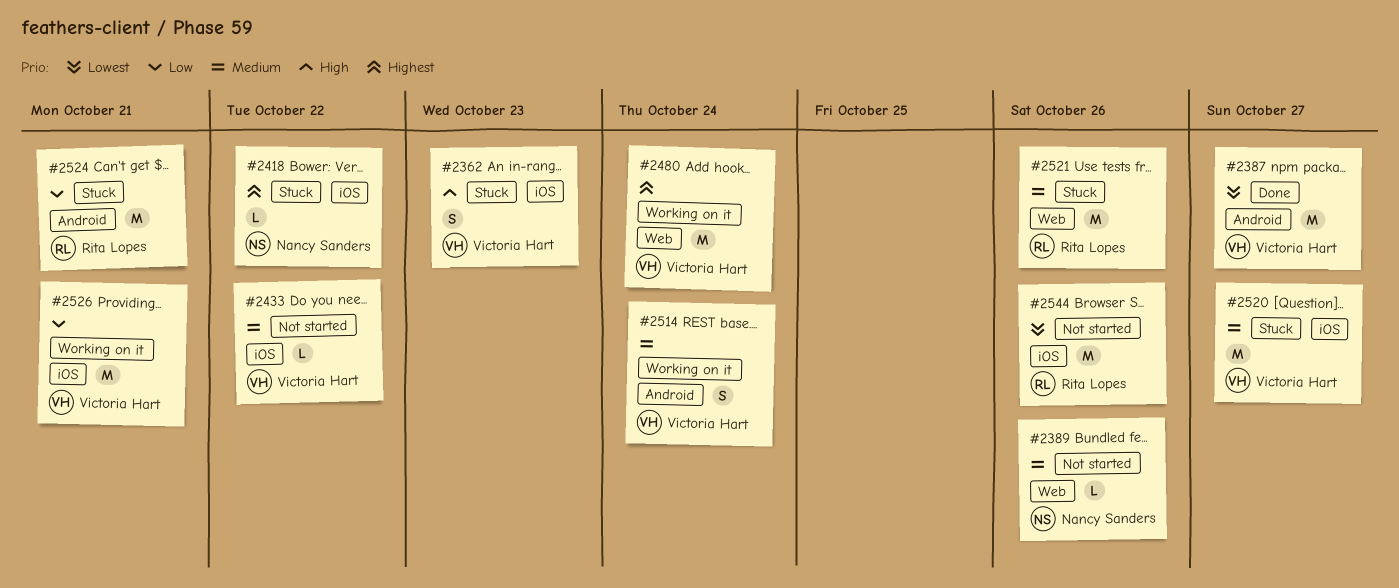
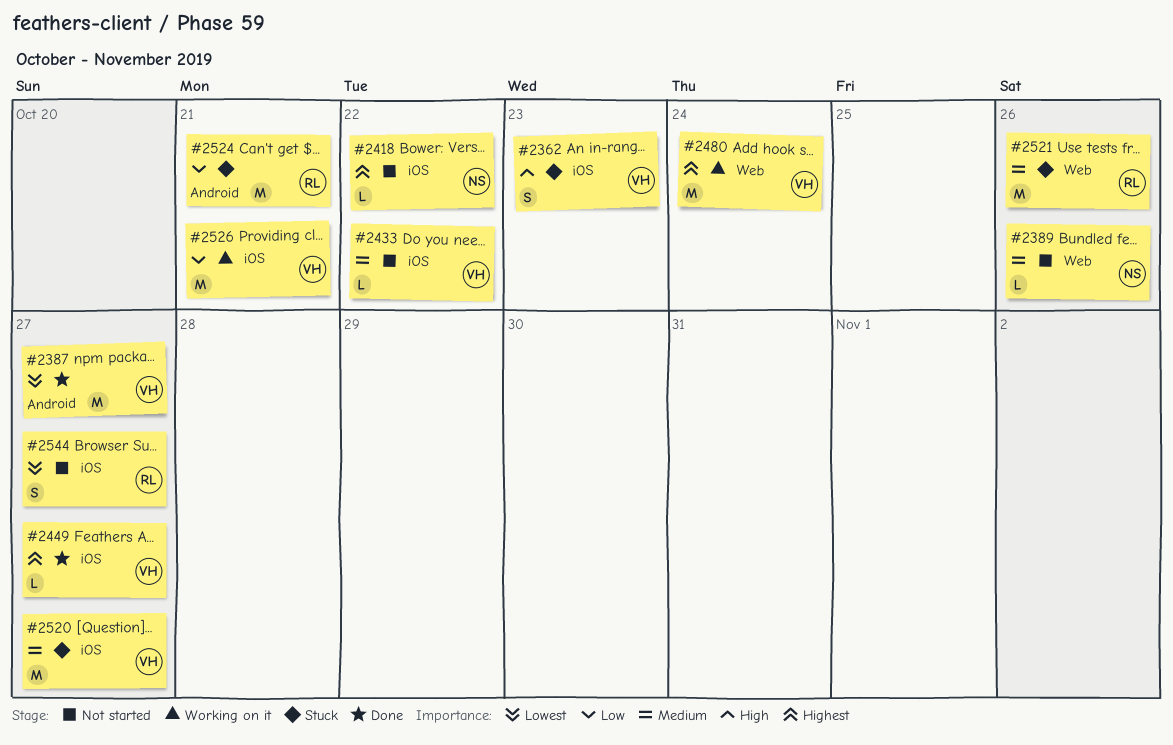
#2418, status: Stuck -> Not started
#2449: none -> present
#2514: present -> none
#2544, estimate: M -> S
#2544, due: Oct 26 -> Oct 27

